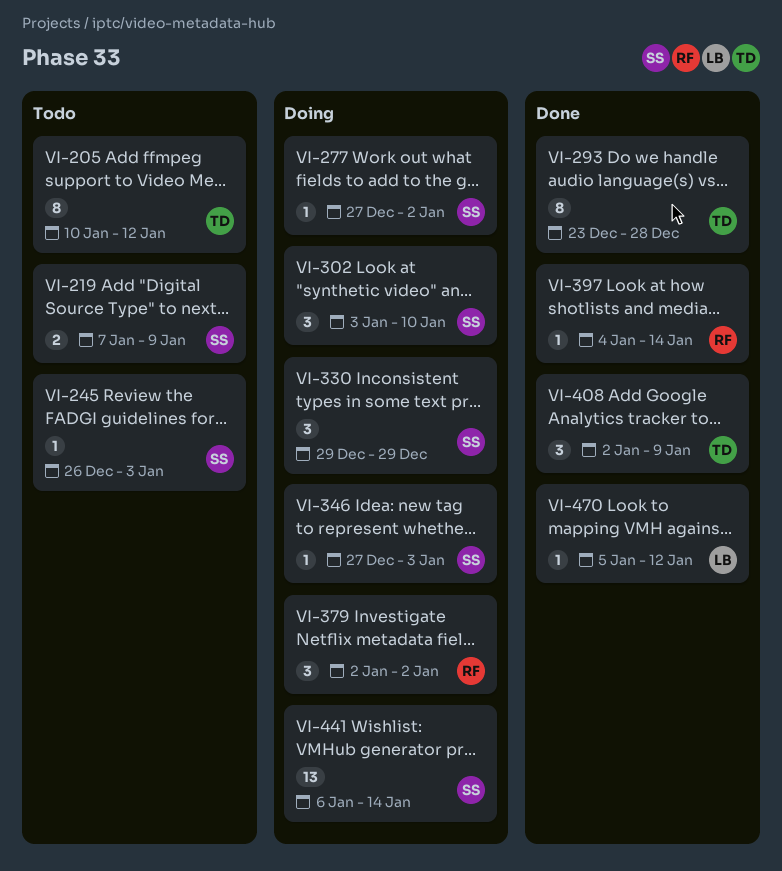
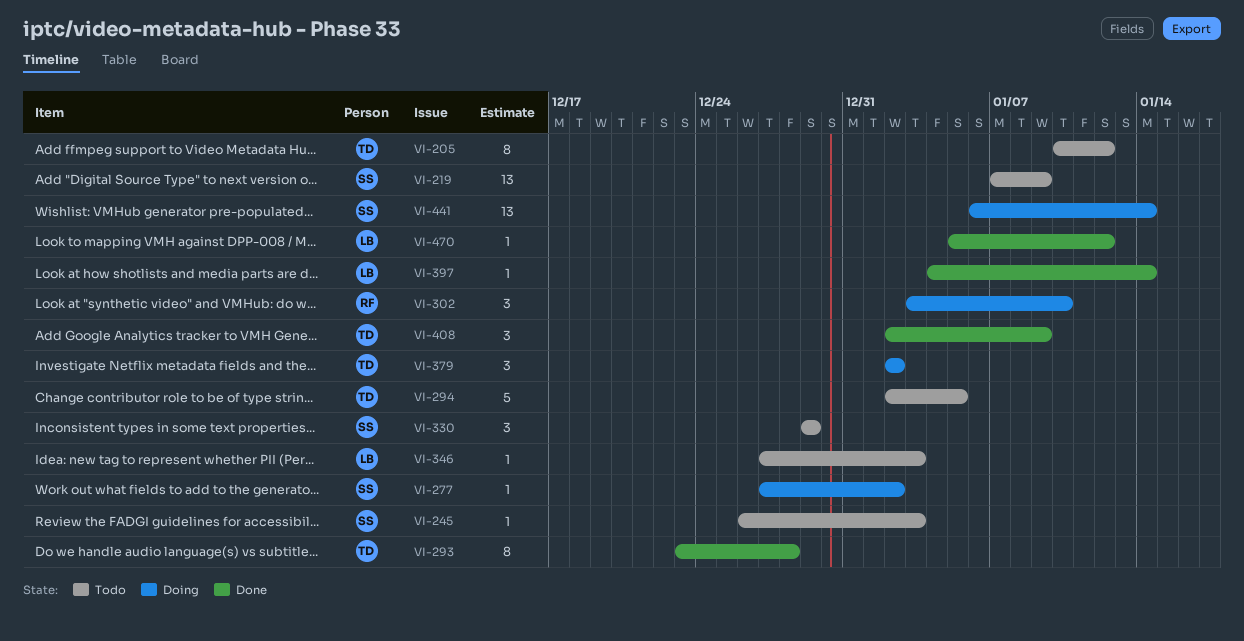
VI-219, estimate: 2 -> 13
VI-294: none -> present
VI-302, owner: SS -> RF
VI-330, status: Doing -> Todo
VI-346, status: Doing -> Todo
VI-346, owner: SS -> LB
VI-379, owner: RF -> TD
VI-397, owner: RF -> LB

